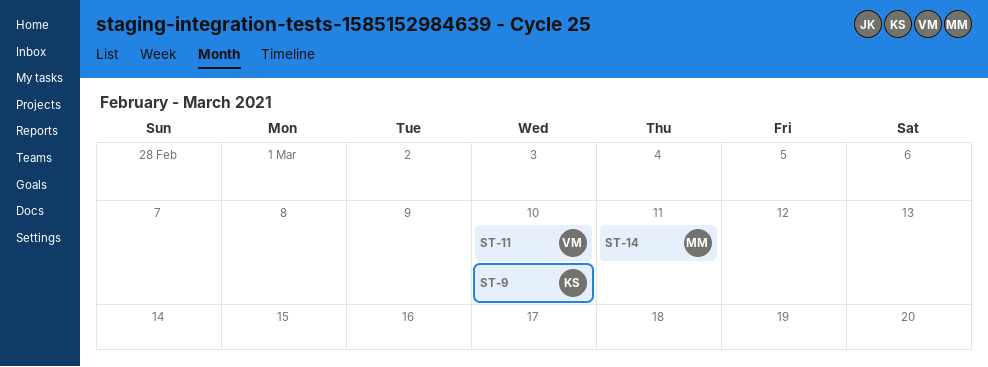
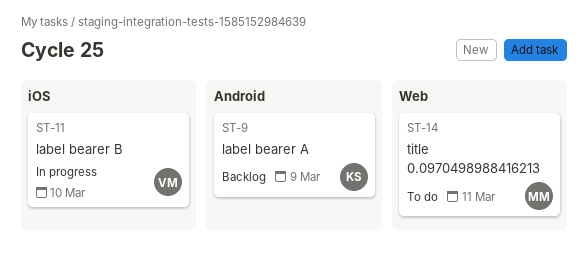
ST-9, due: Mar 10 -> Mar 9

